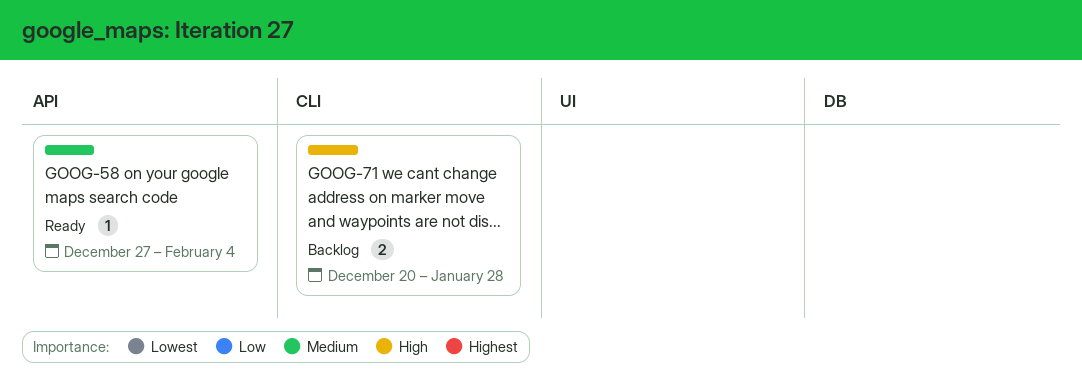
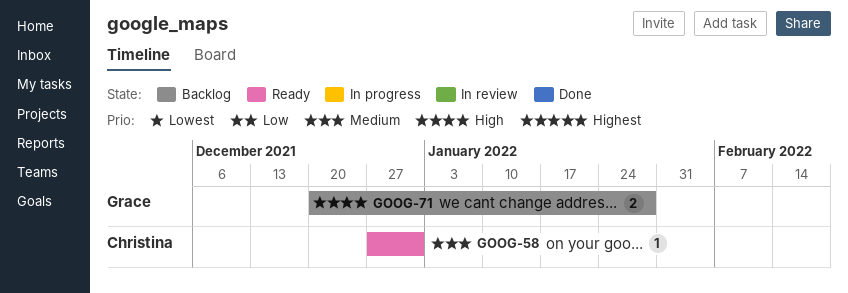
GOOG-58, due: Feb 4 -> Dec 31

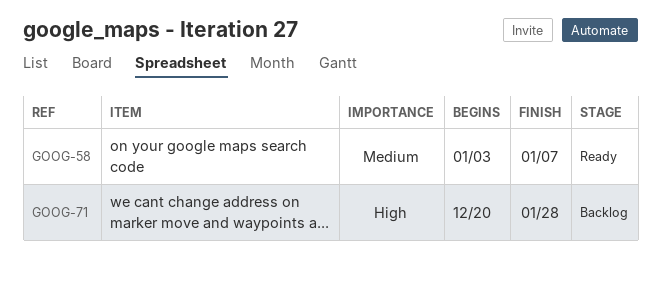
GOOG-58, start: Dec 27 -> Jan 3
GOOG-58, due: Dec 31 -> Jan 7

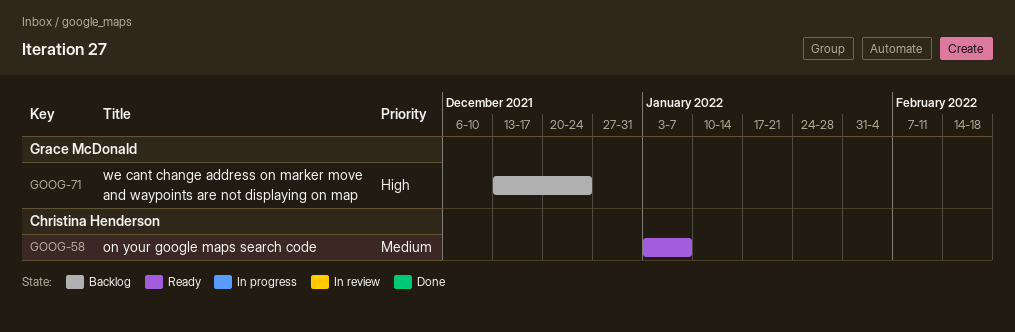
GOOG-71, start: Dec 20 -> Dec 13
GOOG-71, due: Jan 28 -> Dec 24

